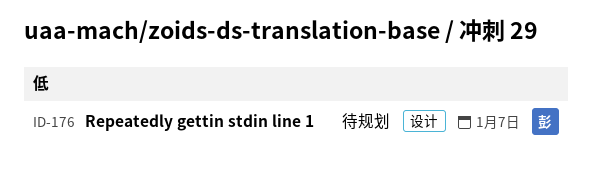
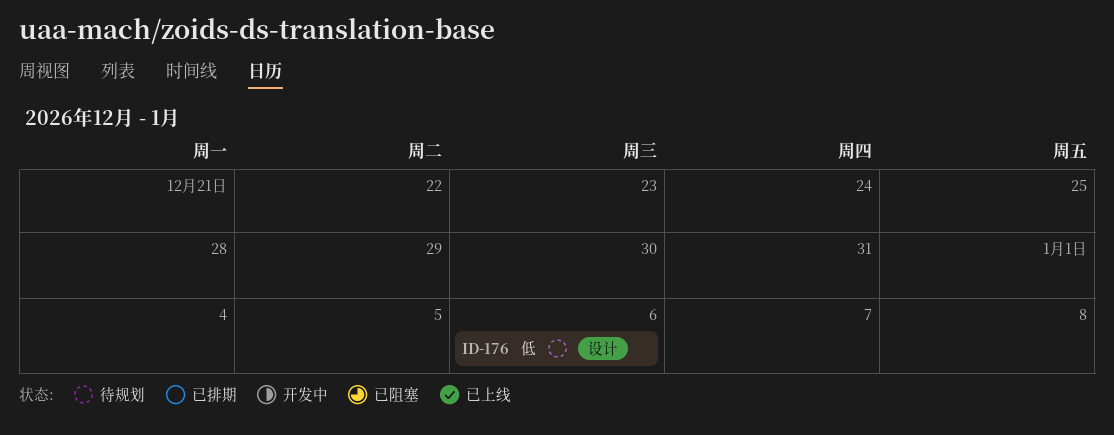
ID-176, due: Jan 7 -> Jan 6

